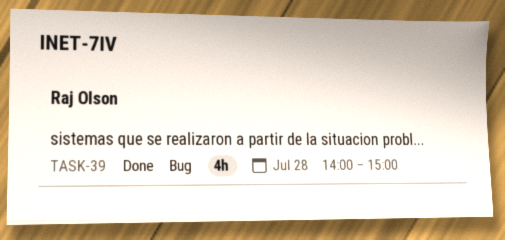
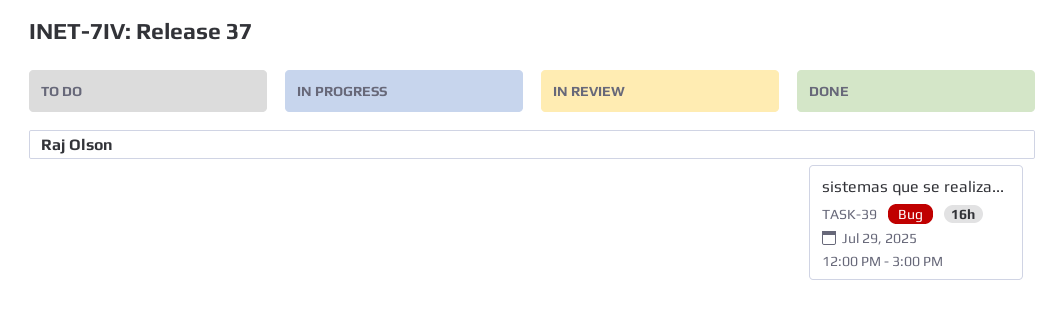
TASK-39, estimate: 4h -> 16h
TASK-39, day: Jul 28 -> Jul 29
TASK-39, begins: 14:00 -> 12:00

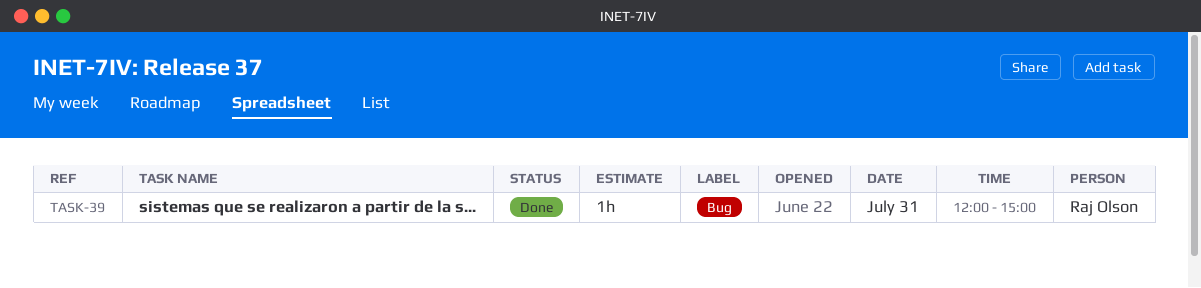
TASK-39, estimate: 16h -> 1h
TASK-39, day: Jul 29 -> Jul 31

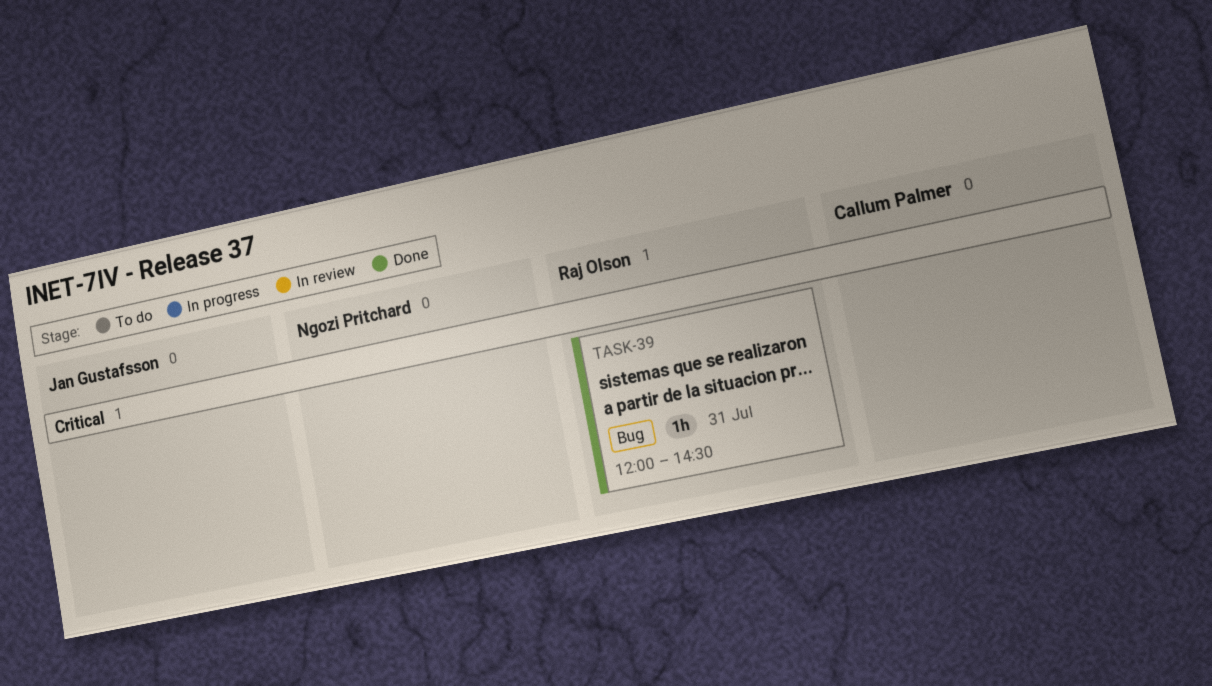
TASK-39, ends: 15:00 -> 14:30

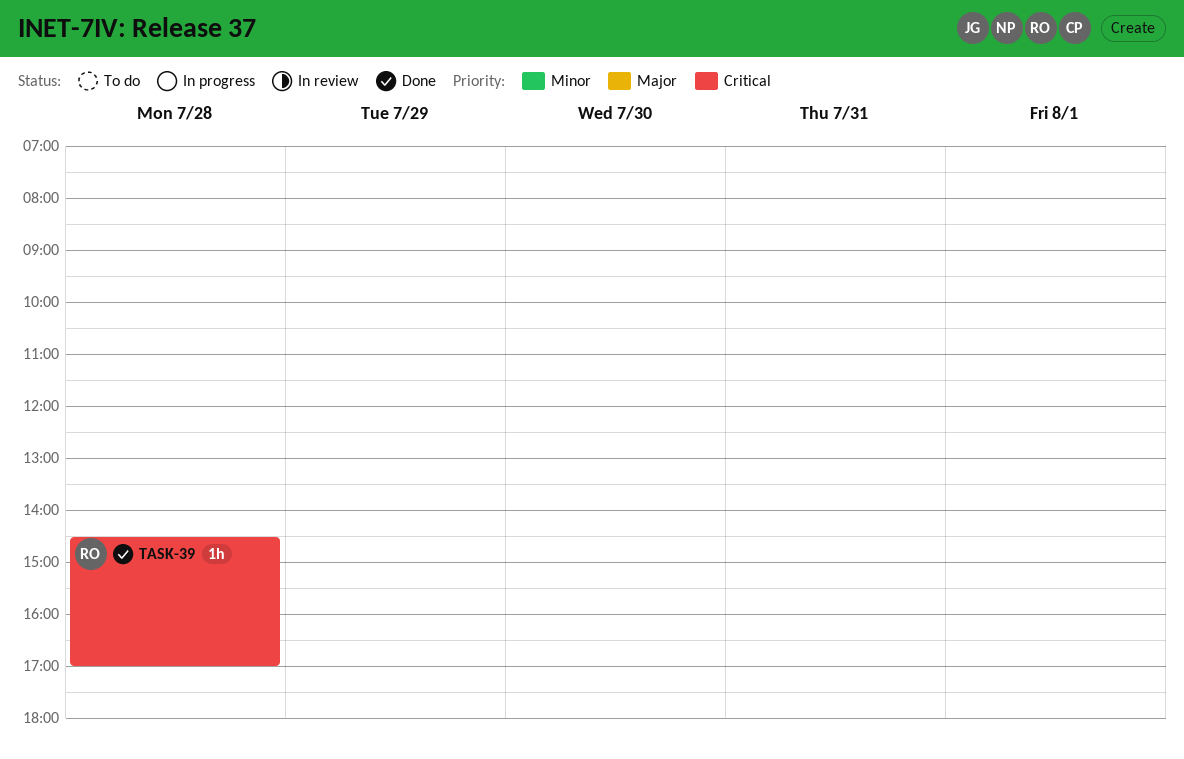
TASK-39, day: Jul 31 -> Jul 28
TASK-39, begins: 12:00 -> 14:30
TASK-39, ends: 14:30 -> 17:00

